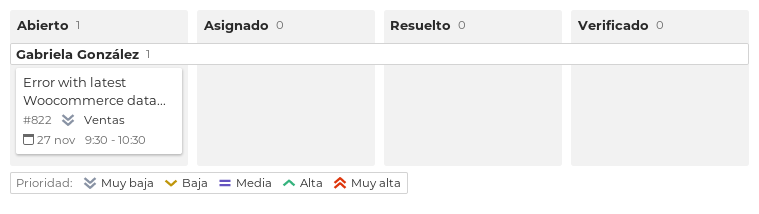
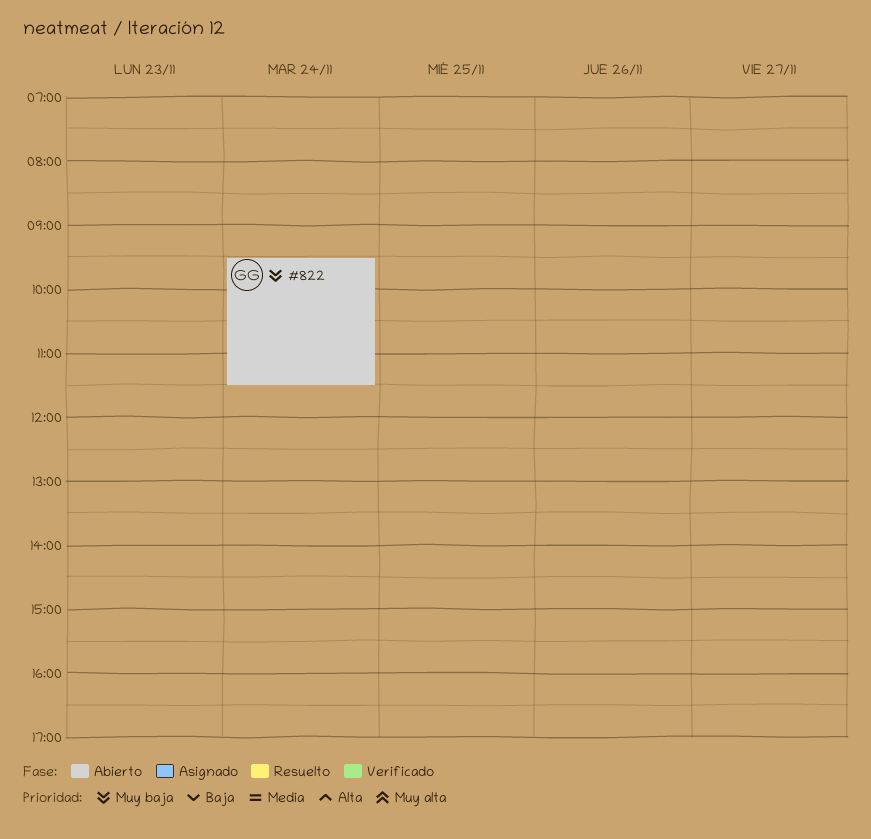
#822, day: Nov 27 -> Nov 24
#822, ends: 10:30 -> 11:30

